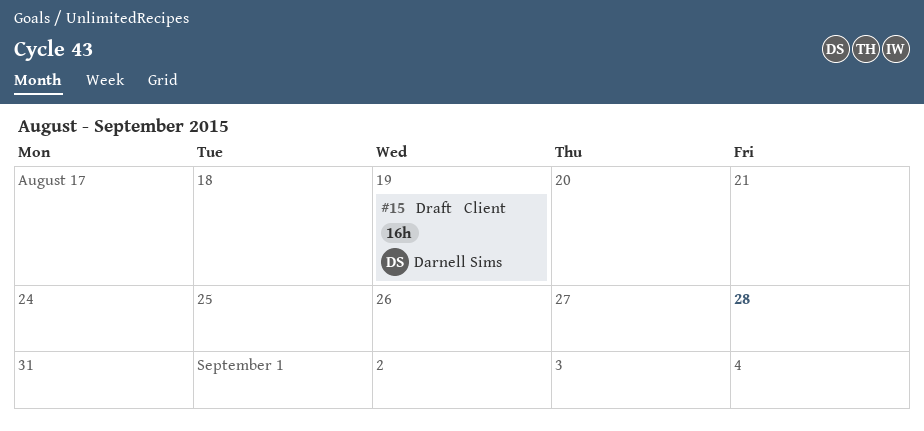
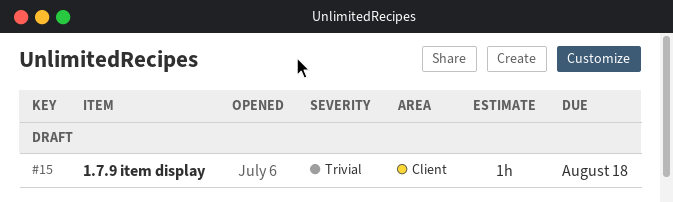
#15, estimate: 16h -> 1h
#15, due: Aug 19 -> Aug 18

